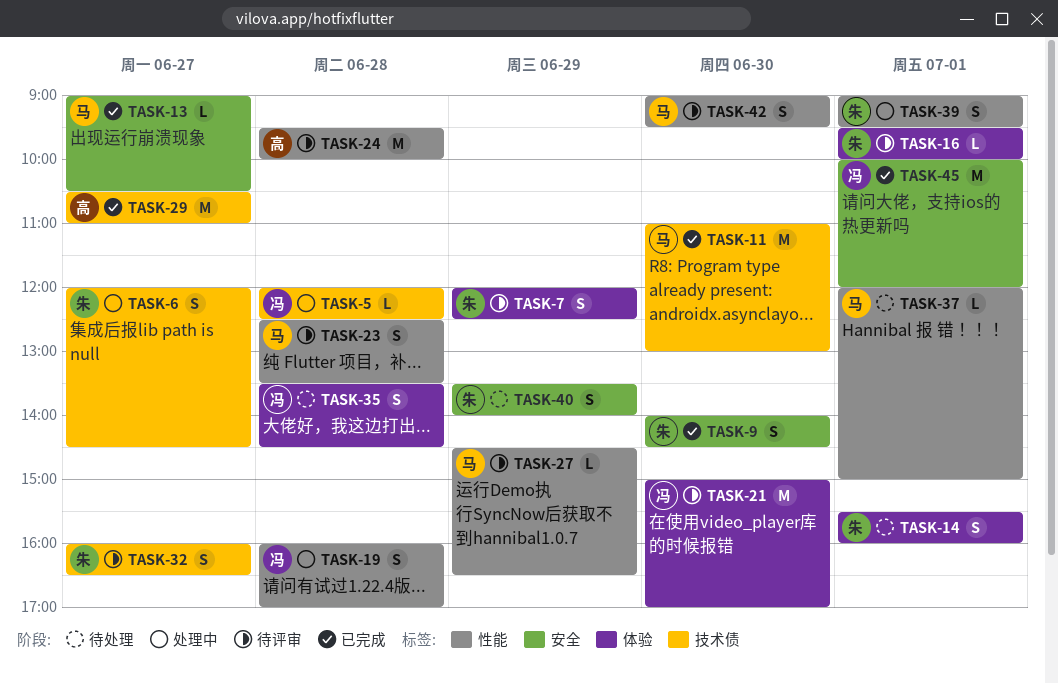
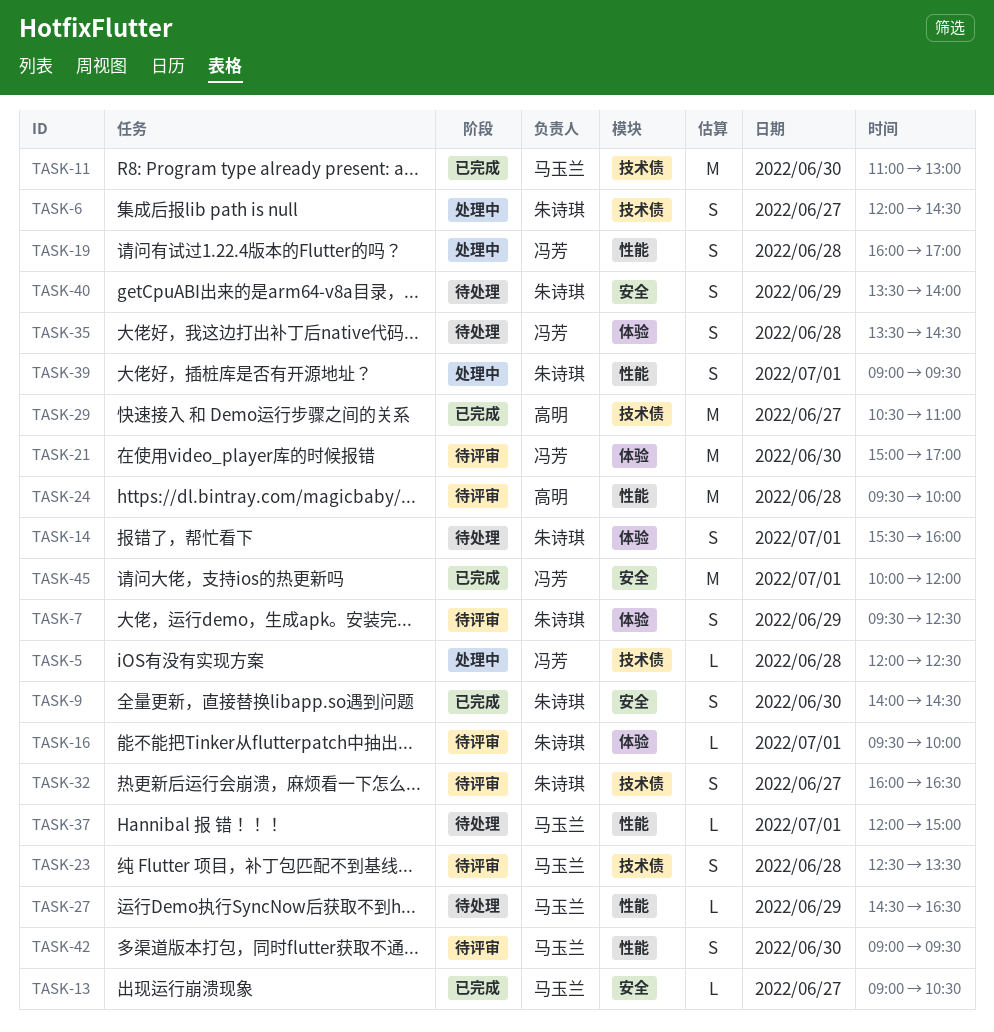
TASK-7, begins: 12:00 -> 09:30
TASK-23, label: 性能 -> 技术债
TASK-27, status: 待评审 -> 待处理

